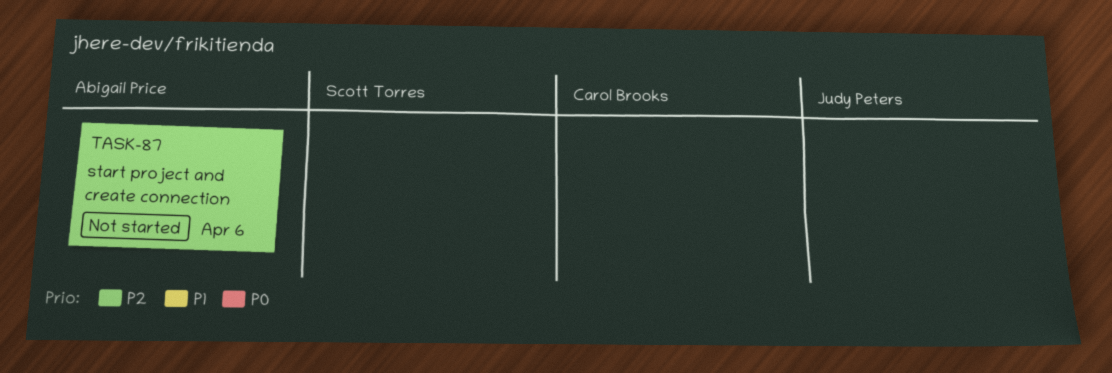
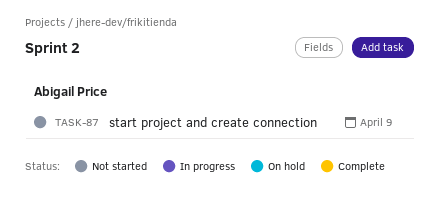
TASK-87, due: Apr 6 -> Apr 9

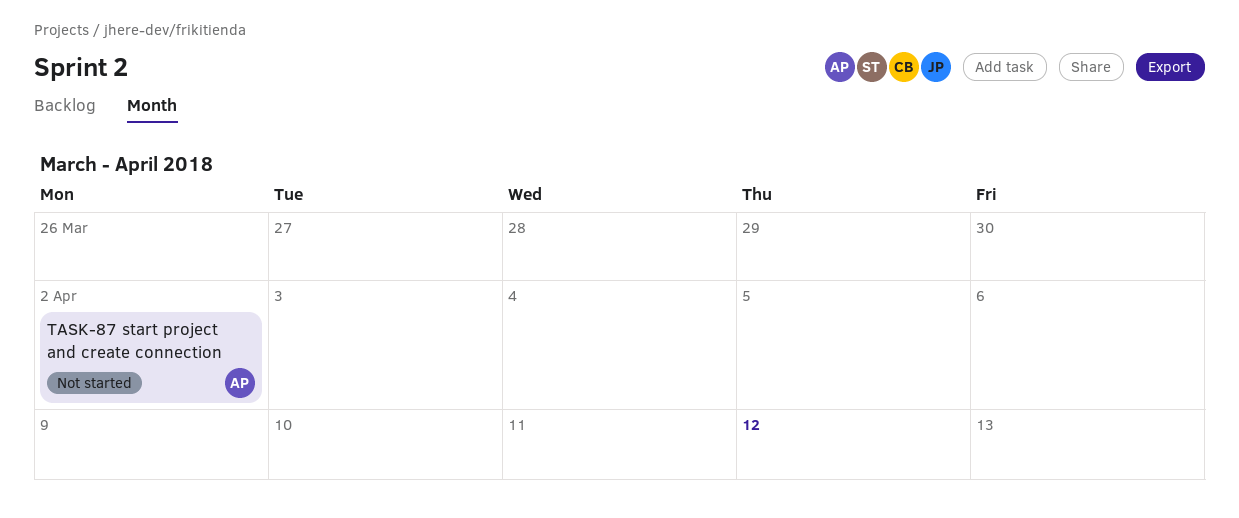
TASK-87, due: Apr 9 -> Apr 2

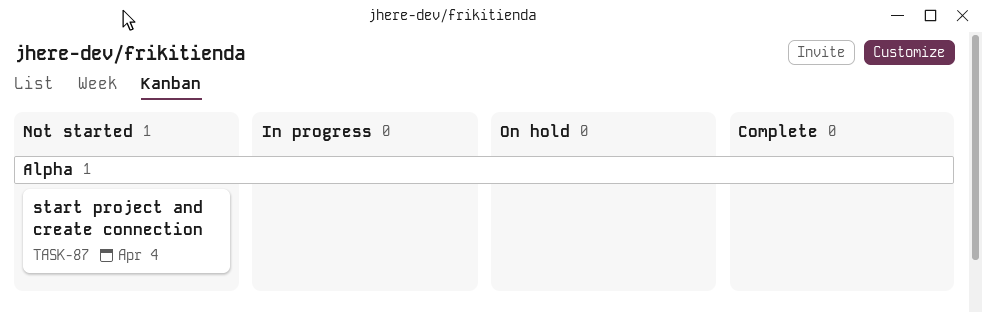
TASK-87, due: Apr 2 -> Apr 4

